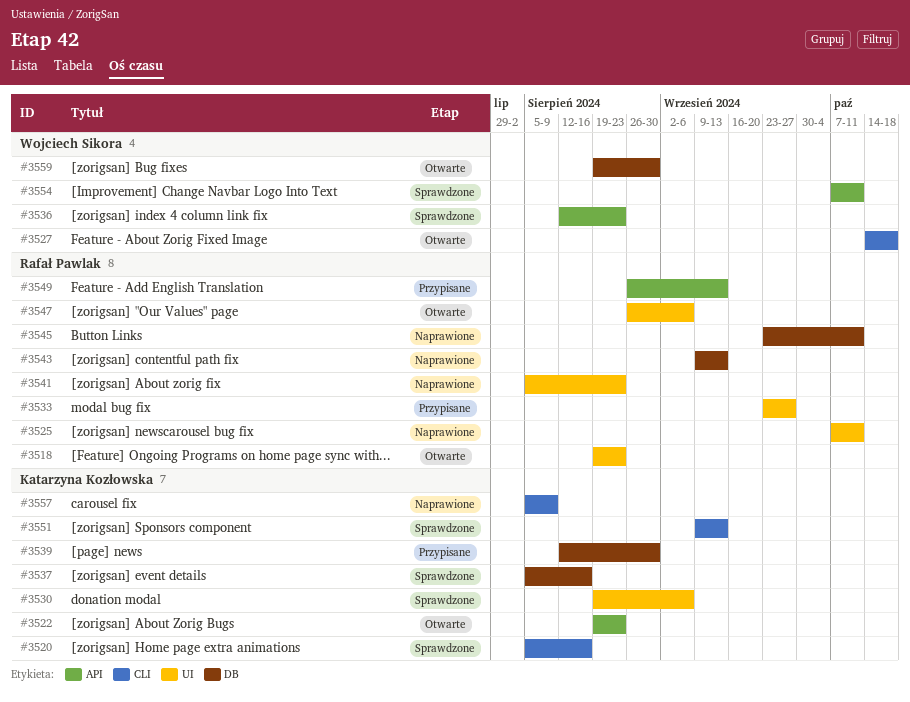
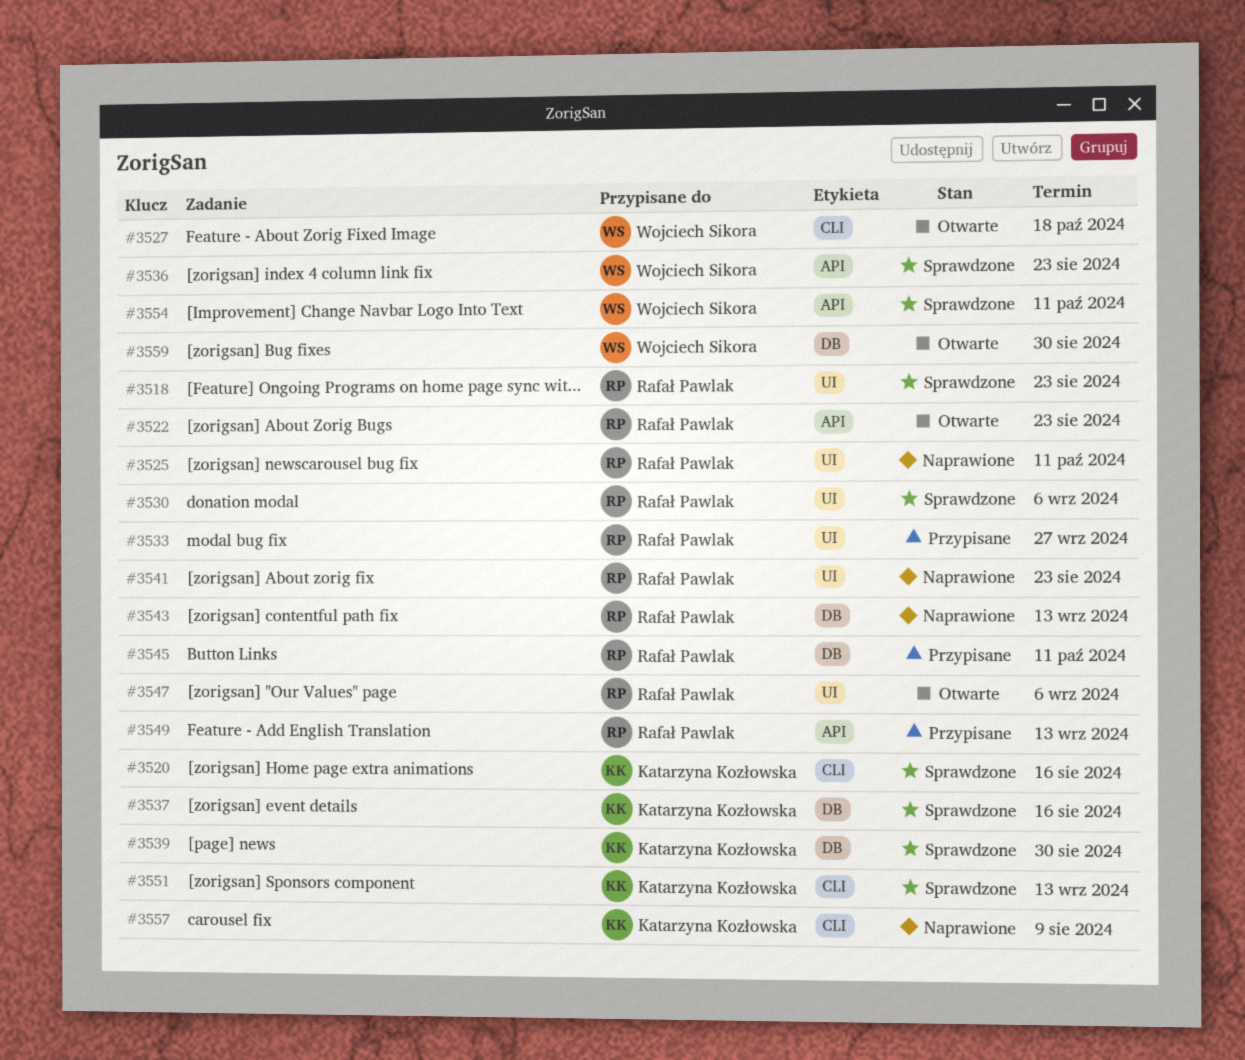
#3518, status: Otwarte -> Sprawdzone
#3522, owner: Katarzyna Kozłowska -> Rafał Pawlak
#3530, owner: Katarzyna Kozłowska -> Rafał Pawlak
#3539, status: Przypisane -> Sprawdzone
#3545, status: Naprawione -> Przypisane

